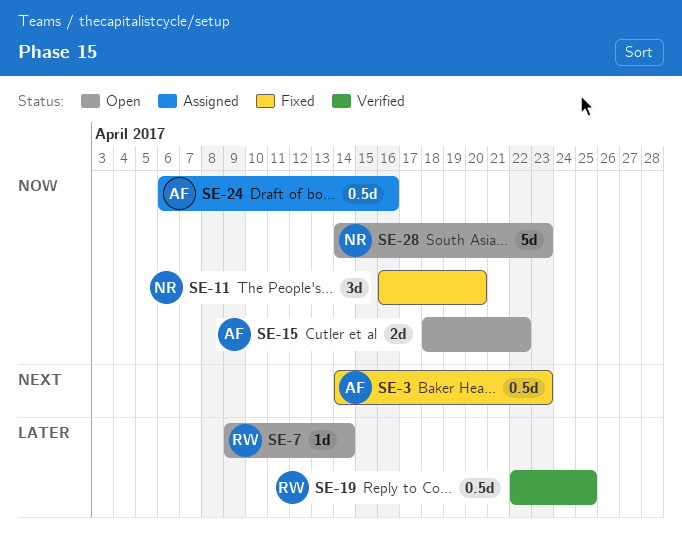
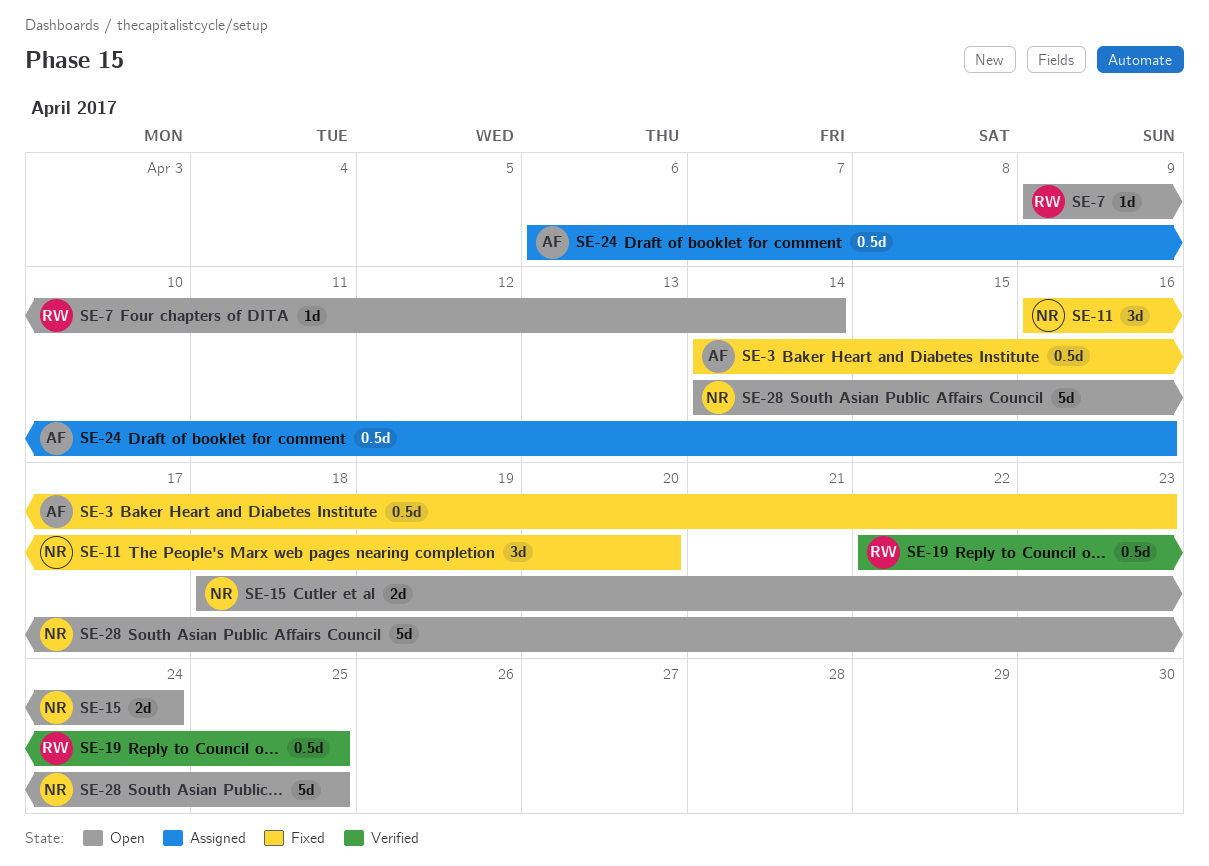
SE-15, owner: AF -> NR
SE-15, due: Apr 22 -> Apr 24
SE-28, due: Apr 23 -> Apr 25

